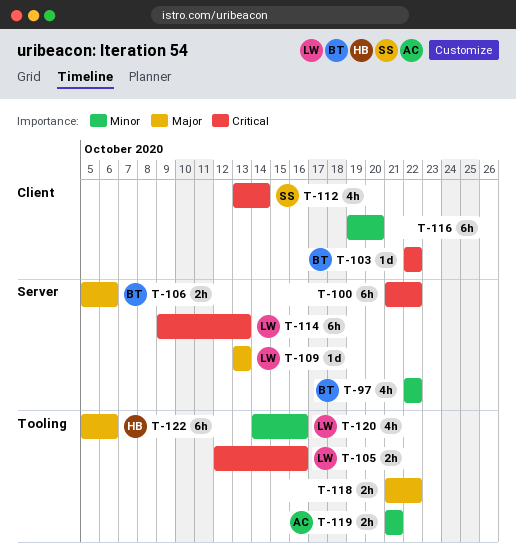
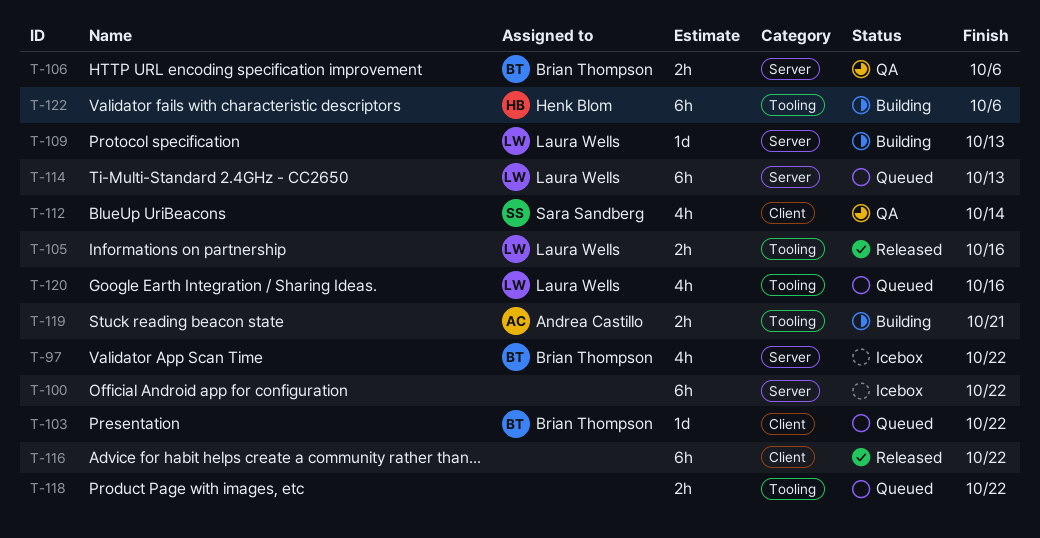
T-116, due: Oct 20 -> Oct 22

